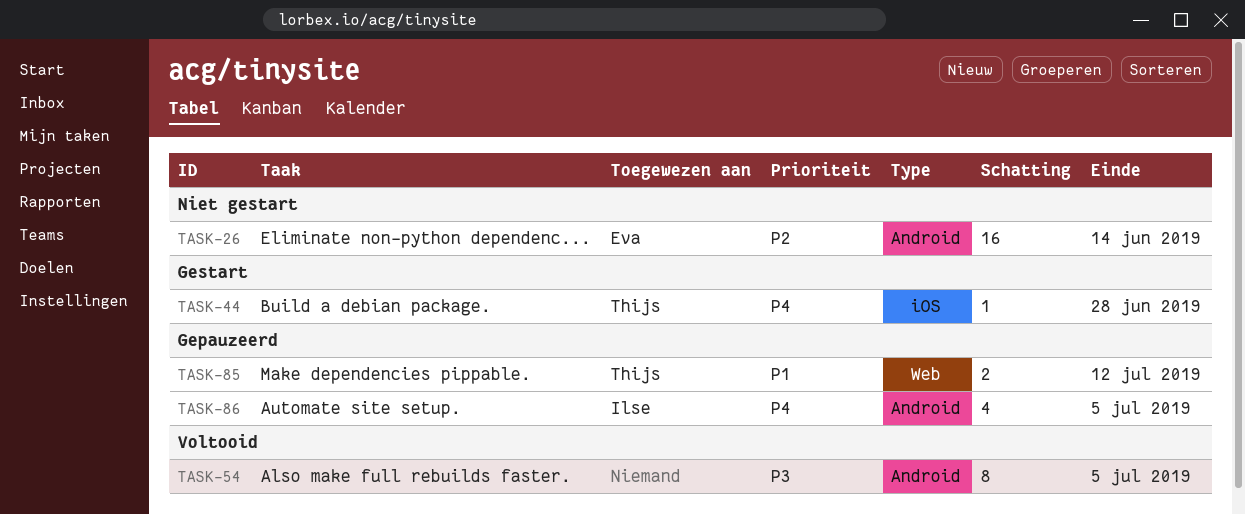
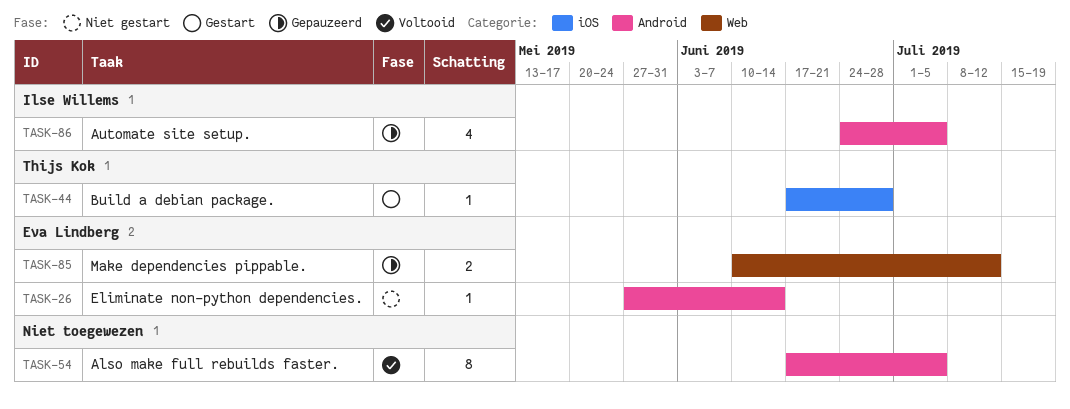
TASK-26, estimate: 16 -> 1
TASK-85, owner: Thijs Kok -> Eva Lindberg

